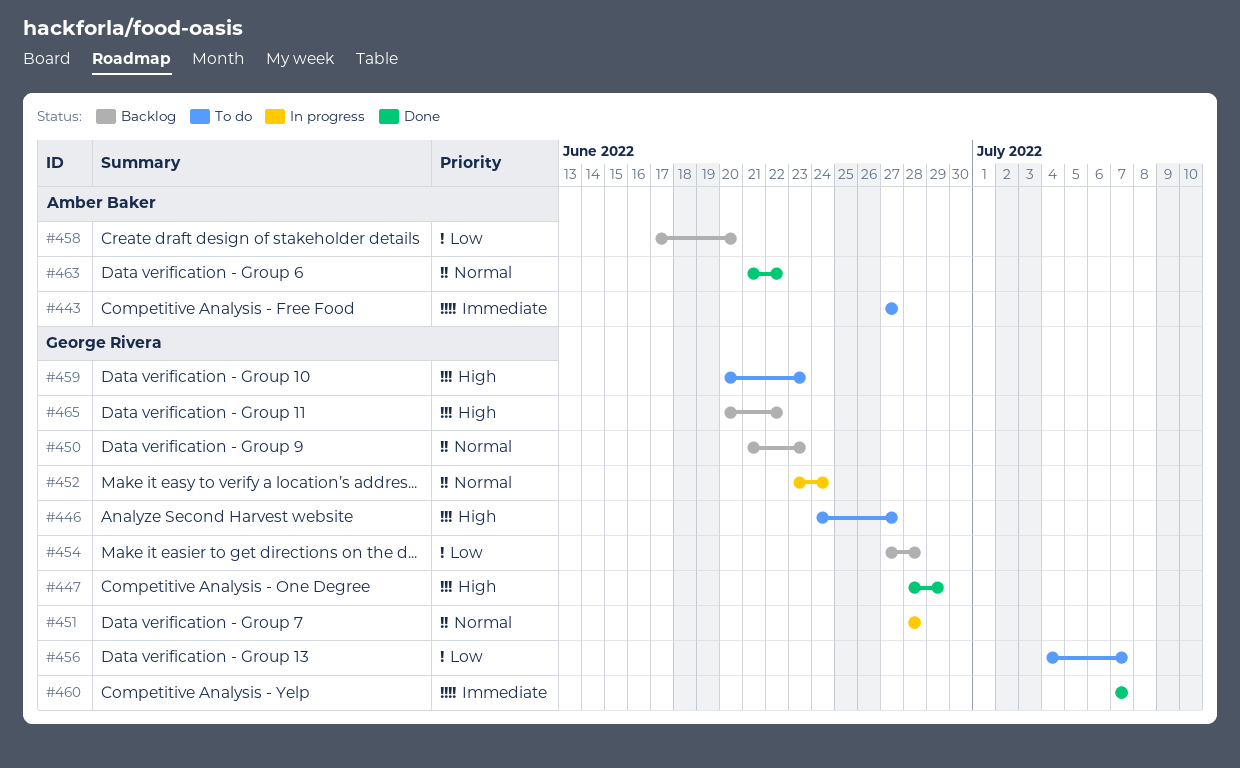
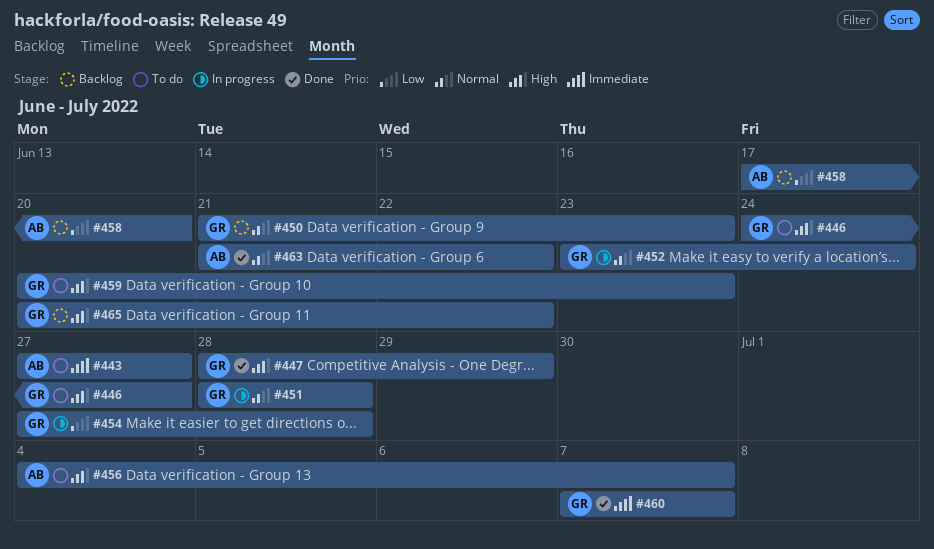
#454, status: Backlog -> In progress
#456, owner: George Rivera -> Amber Baker
#456, priority: Low -> High

